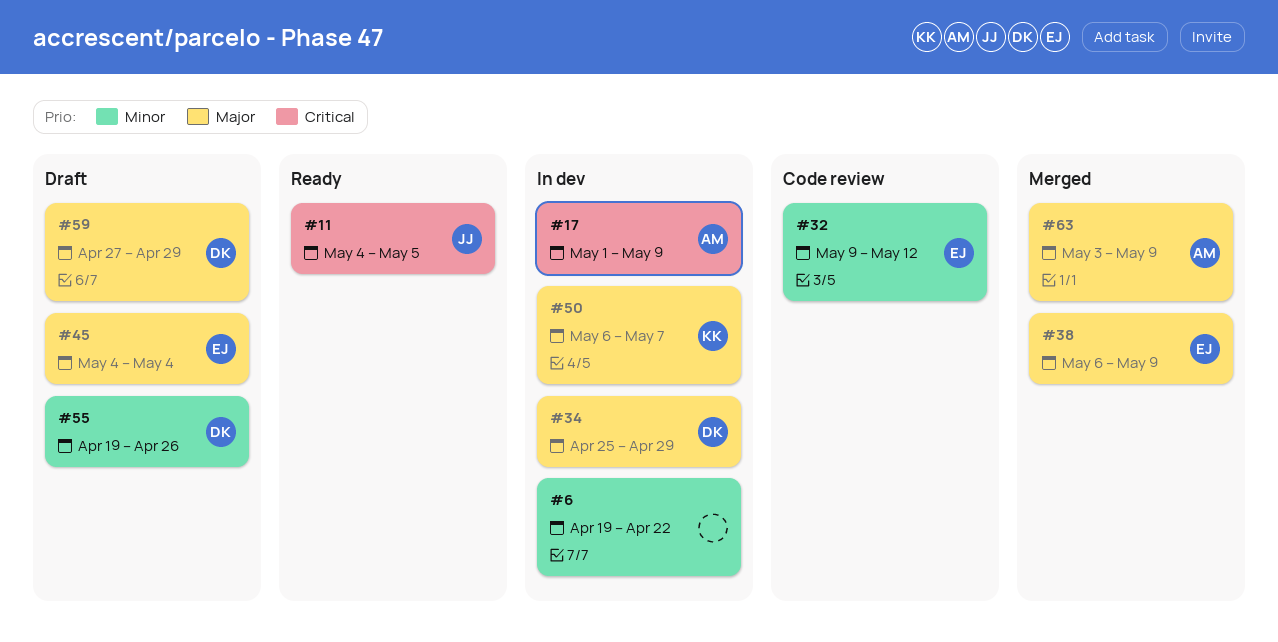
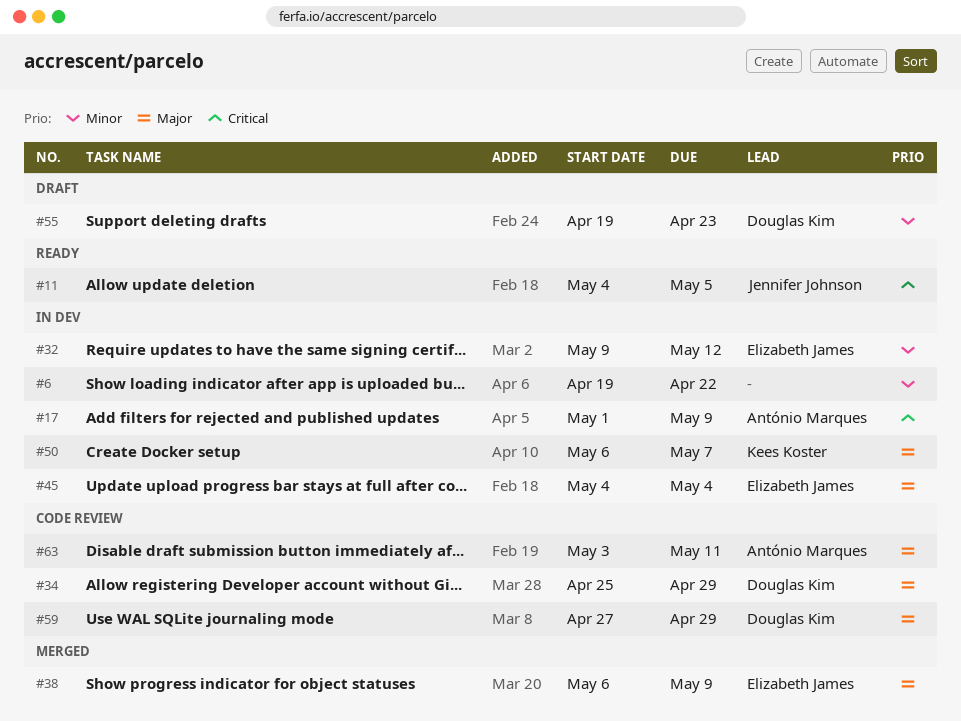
#32, status: Code review -> In dev
#34, status: In dev -> Code review
#45, status: Draft -> In dev
#55, due: Apr 26 -> Apr 23
#59, status: Draft -> Code review
#63, status: Merged -> Code review
#63, due: May 9 -> May 11

